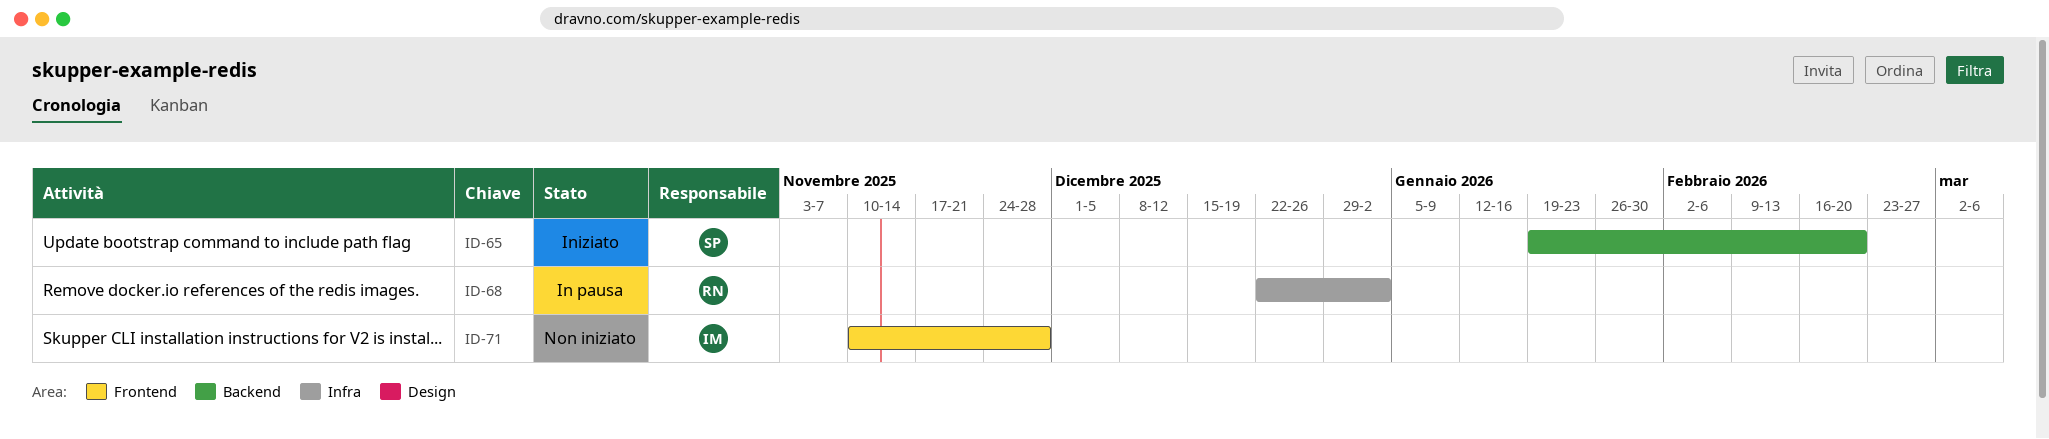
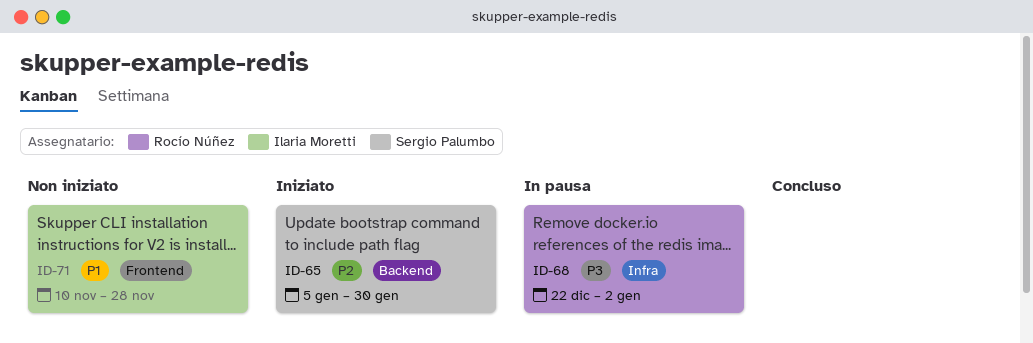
ID-65, start: Jan 19 -> Jan 5
ID-65, due: Feb 20 -> Jan 30

